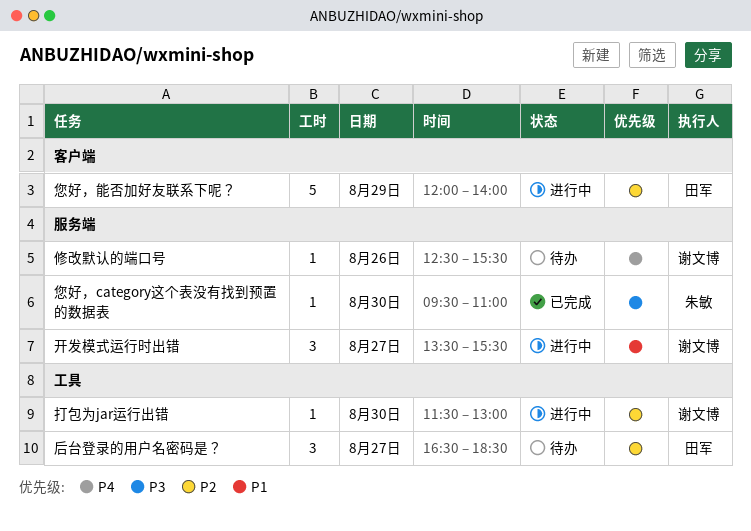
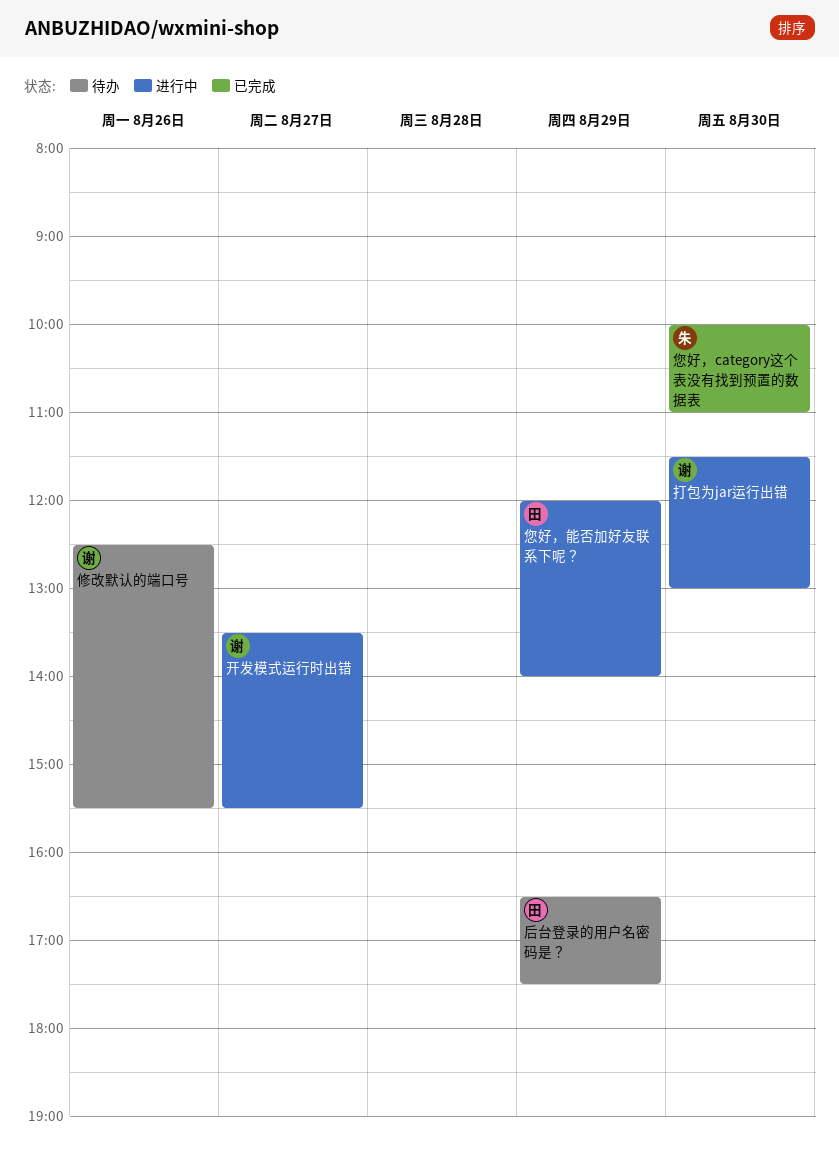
后台登录的用户名密码是？, day: Aug 27 -> Aug 29
后台登录的用户名密码是？, ends: 18:30 -> 17:30
您好，category这个表没有找到预置的数据表, begins: 09:30 -> 10:00

